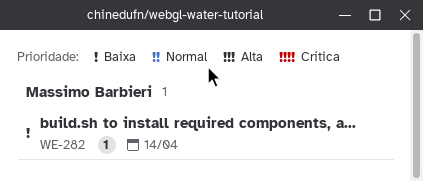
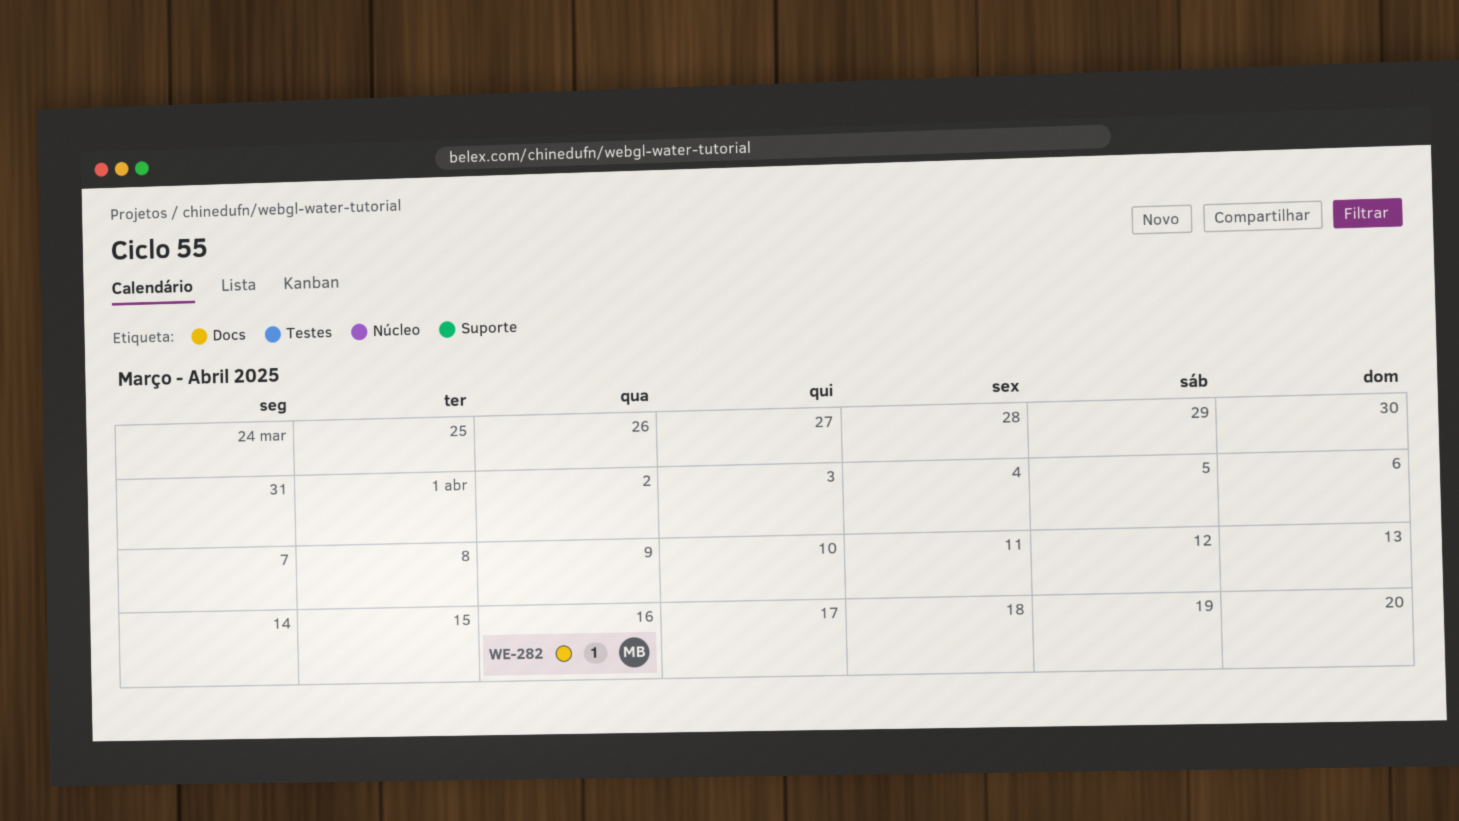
WE-282, due: Apr 14 -> Apr 16

